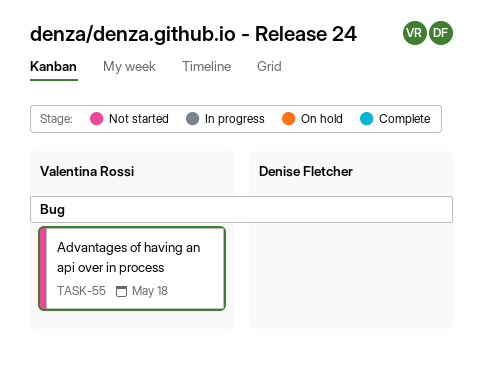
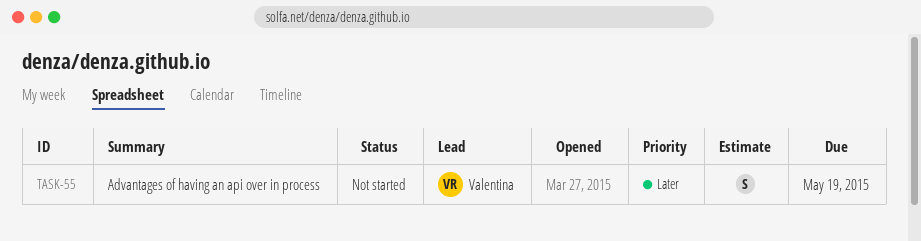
TASK-55, due: May 18 -> May 19

